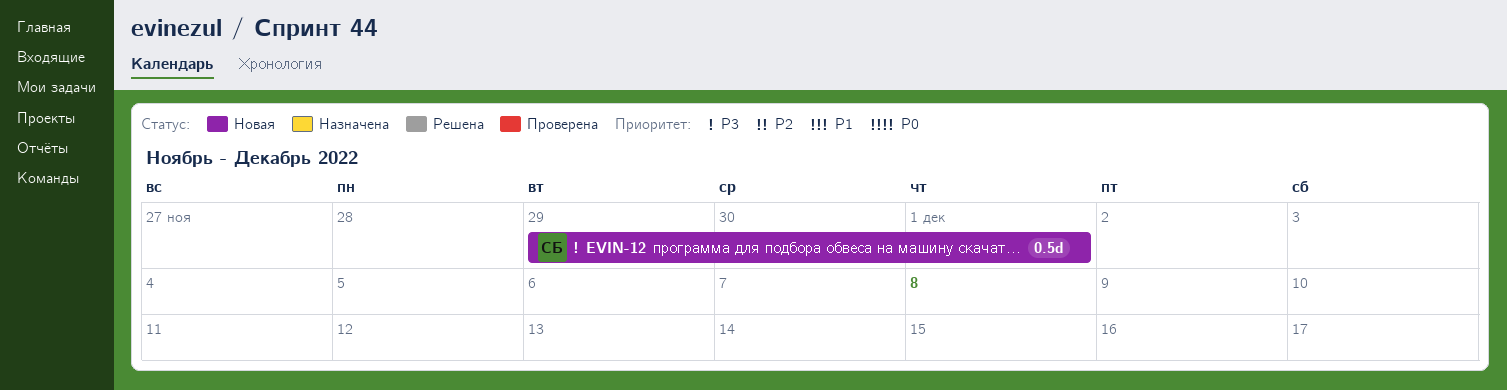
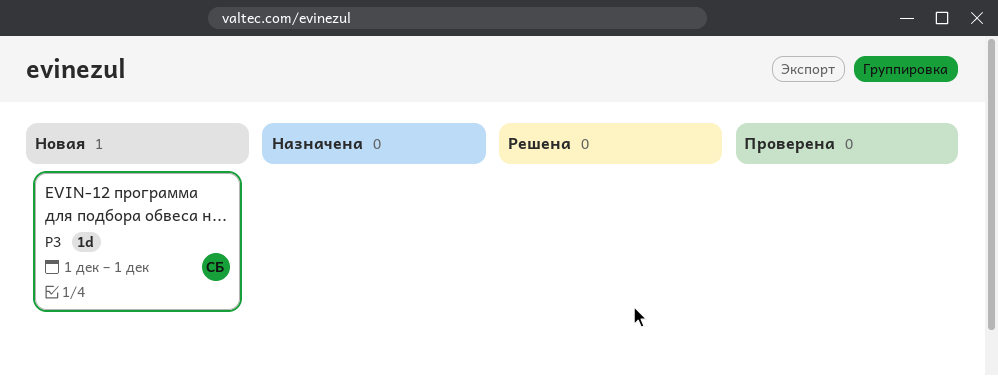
EVIN-12, estimate: 0.5d -> 1d
EVIN-12, start: Nov 29 -> Dec 1

